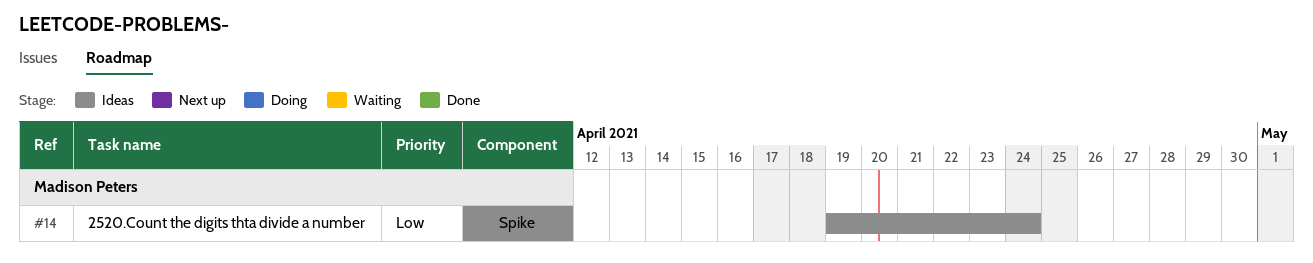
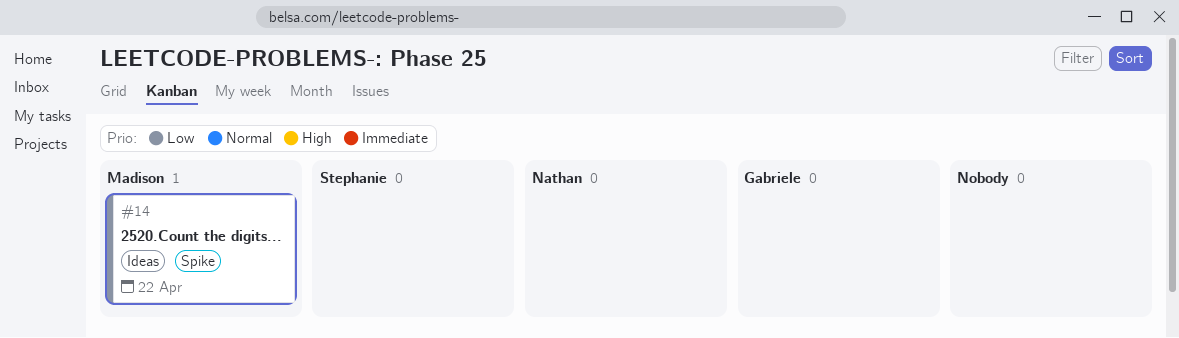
#14, due: Apr 24 -> Apr 22

